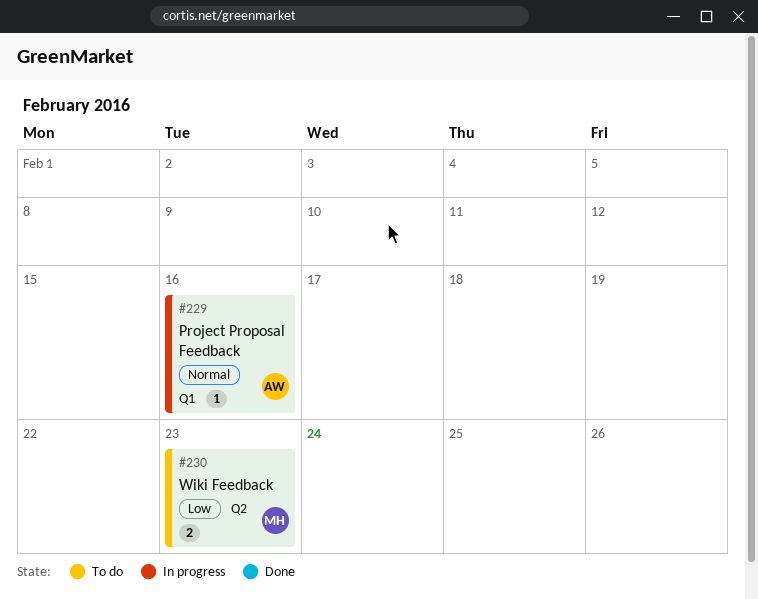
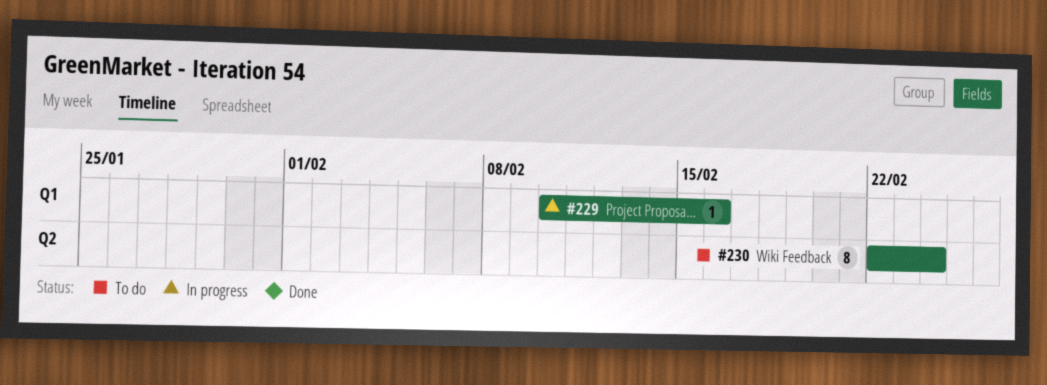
#230, estimate: 2 -> 8
#230, due: Feb 23 -> Feb 24

